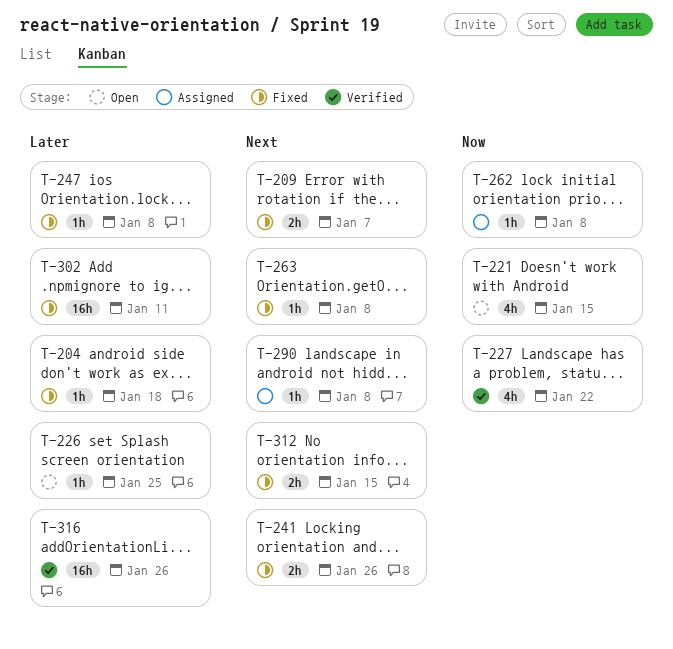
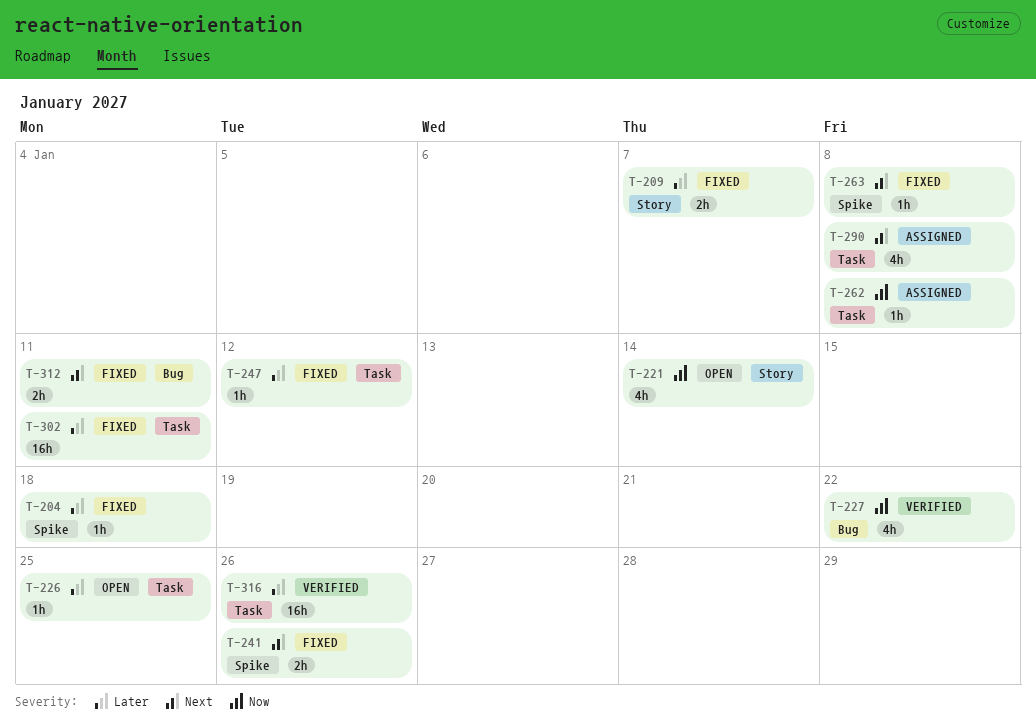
T-209, priority: Next -> Later
T-221, due: Jan 15 -> Jan 14
T-247, due: Jan 8 -> Jan 12
T-290, estimate: 1h -> 4h
T-312, due: Jan 15 -> Jan 11

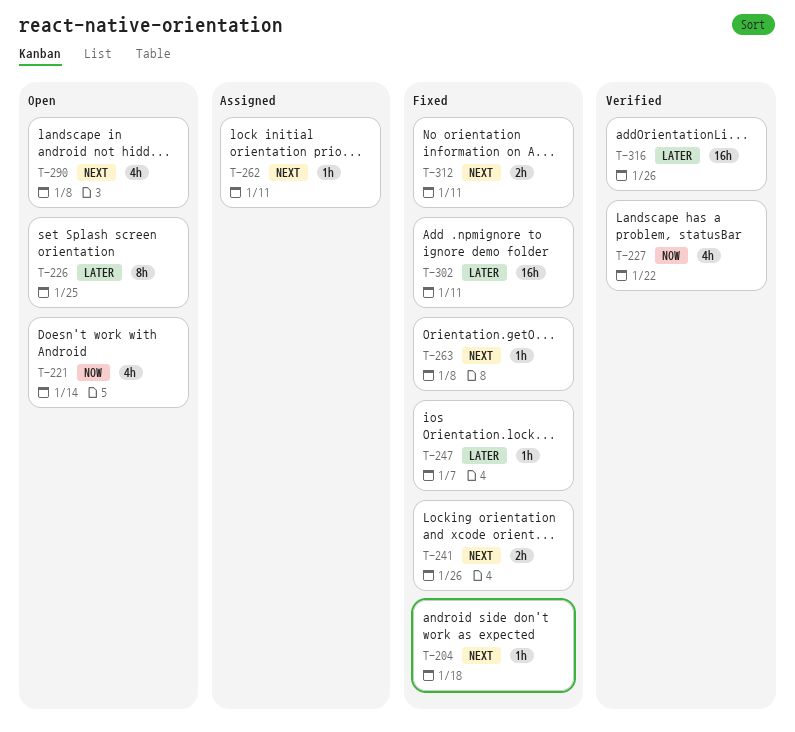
T-204, priority: Later -> Next
T-209: present -> none
T-226, estimate: 1h -> 8h
T-247, due: Jan 12 -> Jan 7
T-262, priority: Now -> Next
T-262, due: Jan 8 -> Jan 11
T-290, status: Assigned -> Open

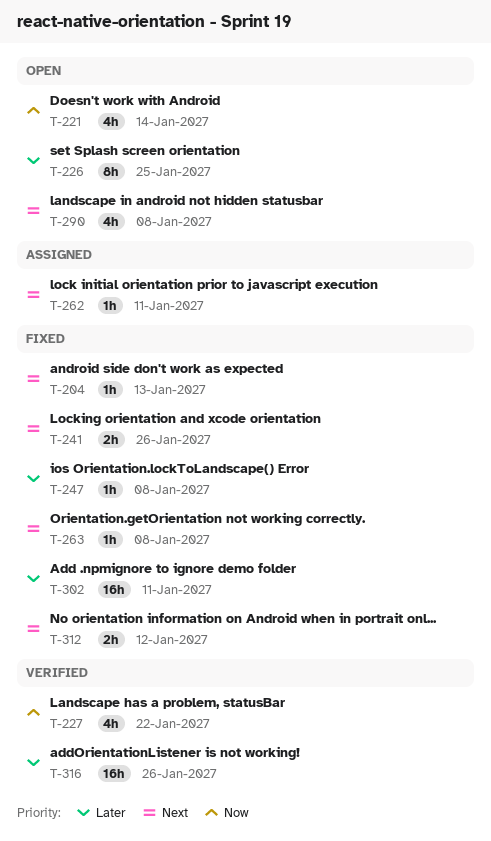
T-204, due: Jan 18 -> Jan 13
T-247, due: Jan 7 -> Jan 8
T-312, due: Jan 11 -> Jan 12

